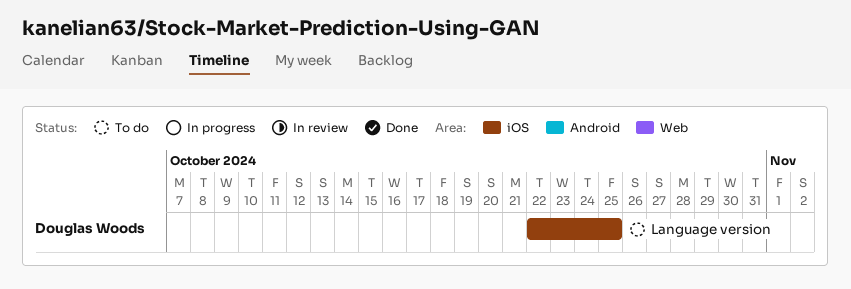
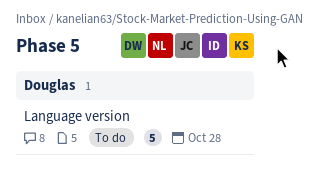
Language version, due: Oct 25 -> Oct 28

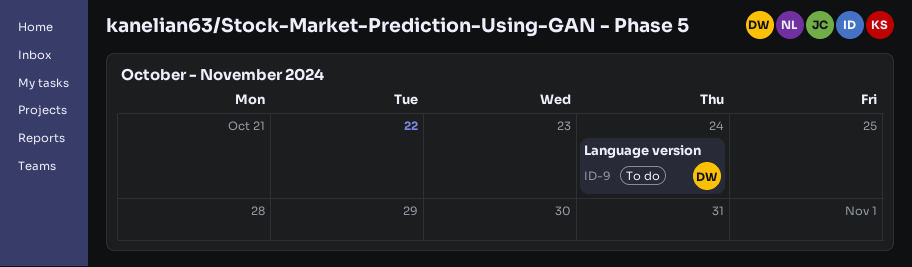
Language version, due: Oct 28 -> Oct 24

